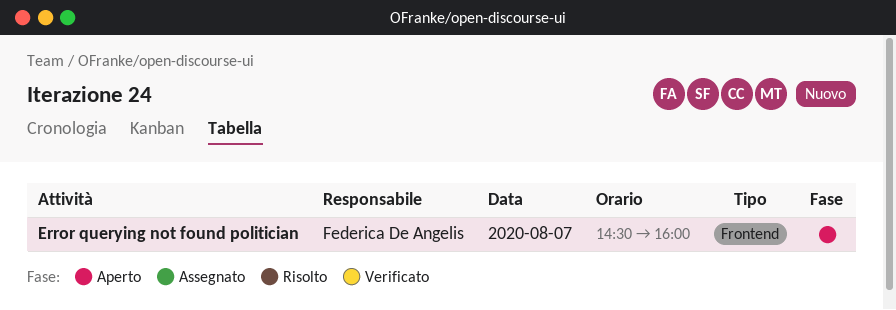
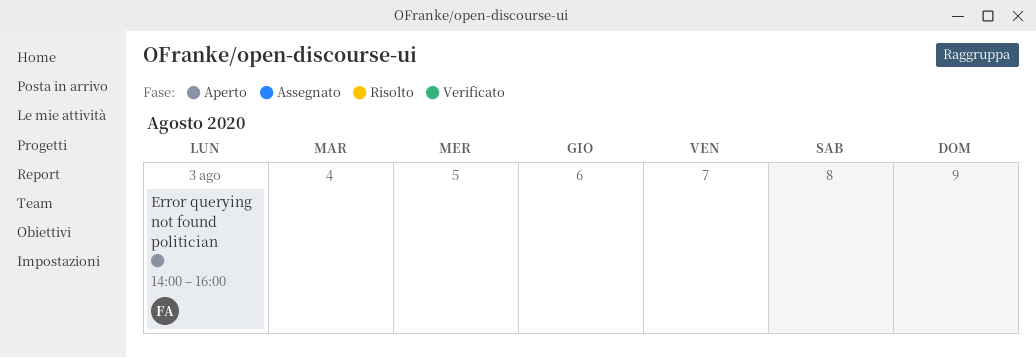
Error querying not found politician, day: Aug 7 -> Aug 3
Error querying not found politician, begins: 14:30 -> 14:00

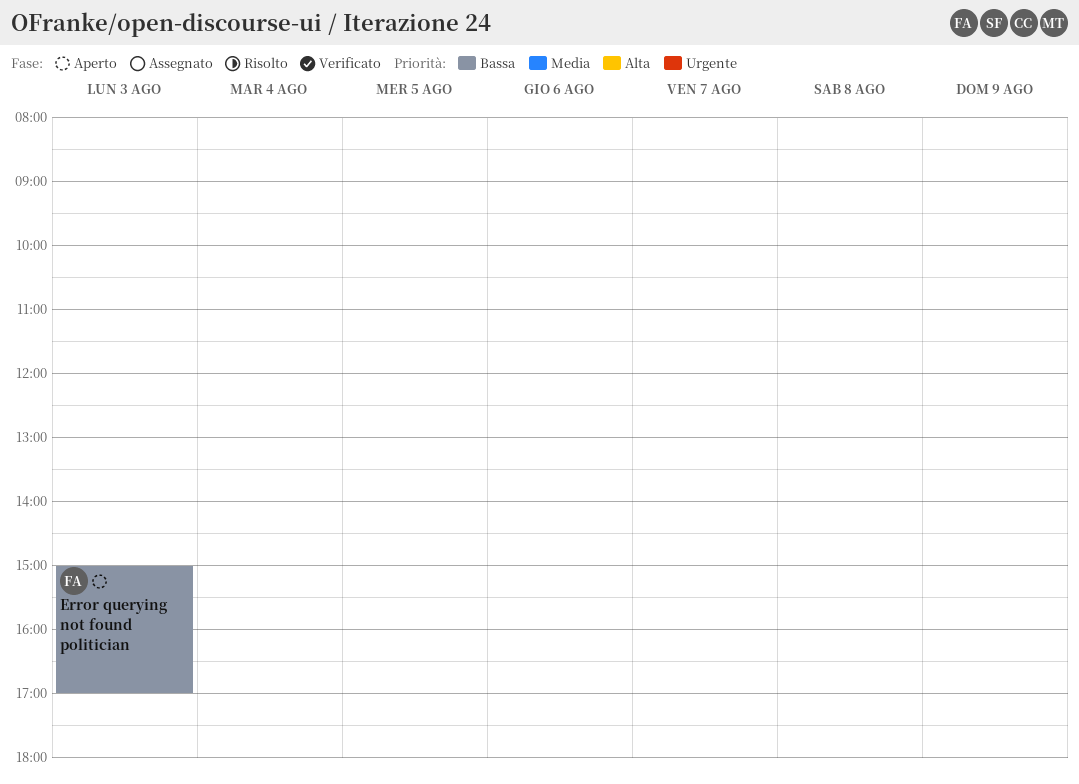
Error querying not found politician, begins: 14:00 -> 15:00
Error querying not found politician, ends: 16:00 -> 17:00

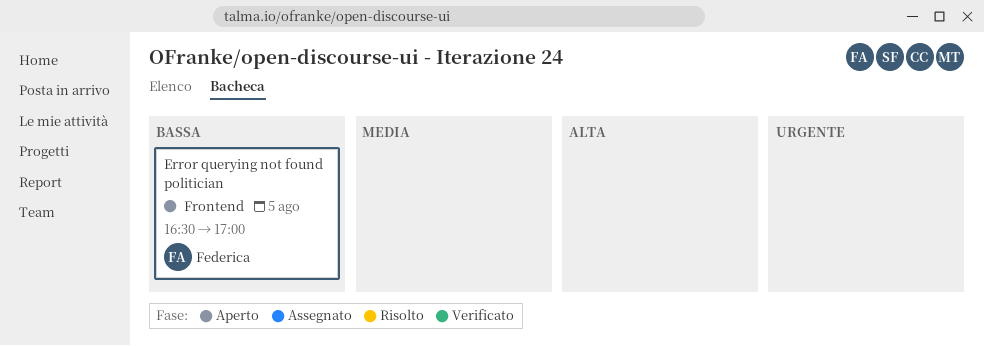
Error querying not found politician, day: Aug 3 -> Aug 5
Error querying not found politician, begins: 15:00 -> 16:30

